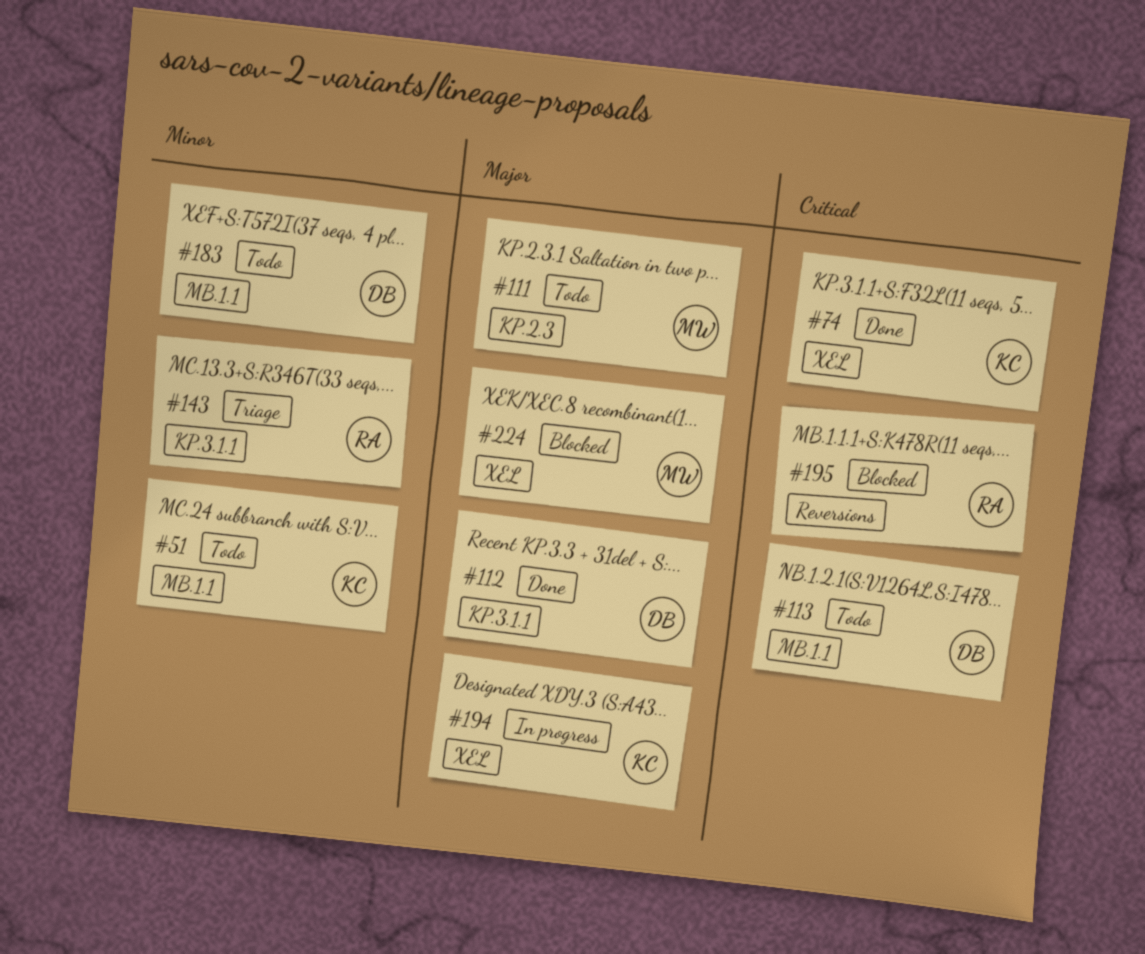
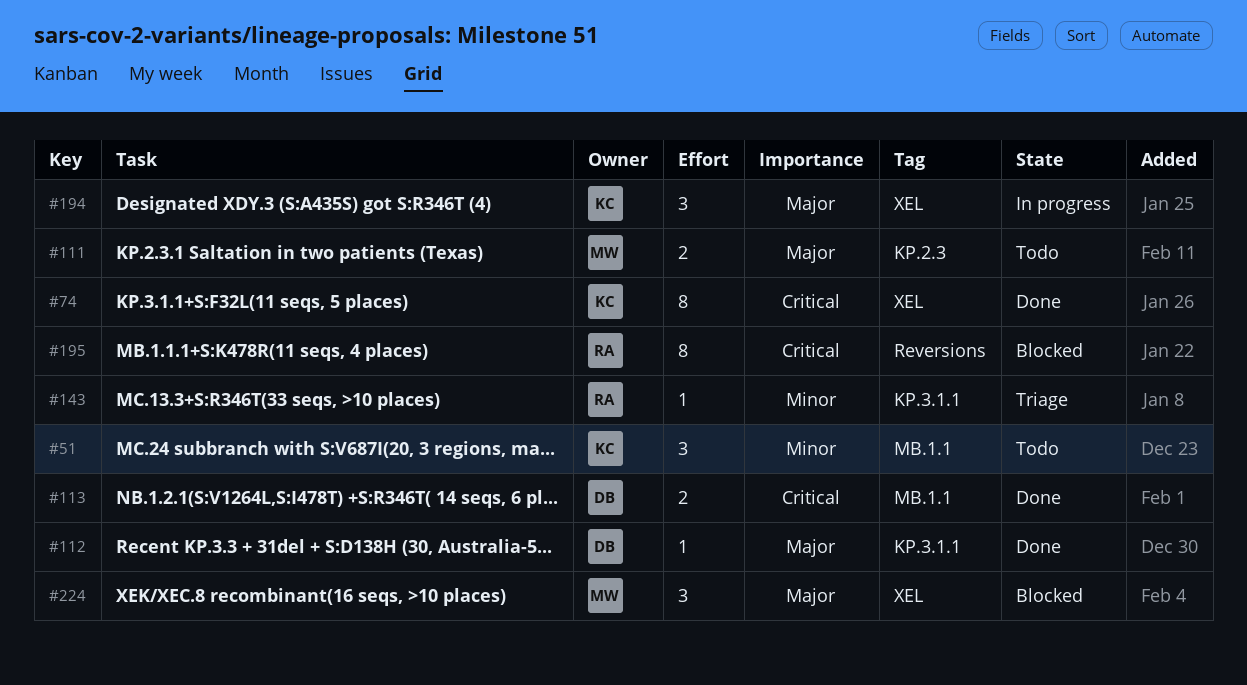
#113, status: Todo -> Done
#183: present -> none

